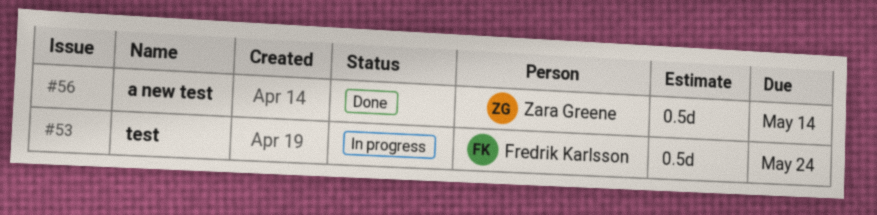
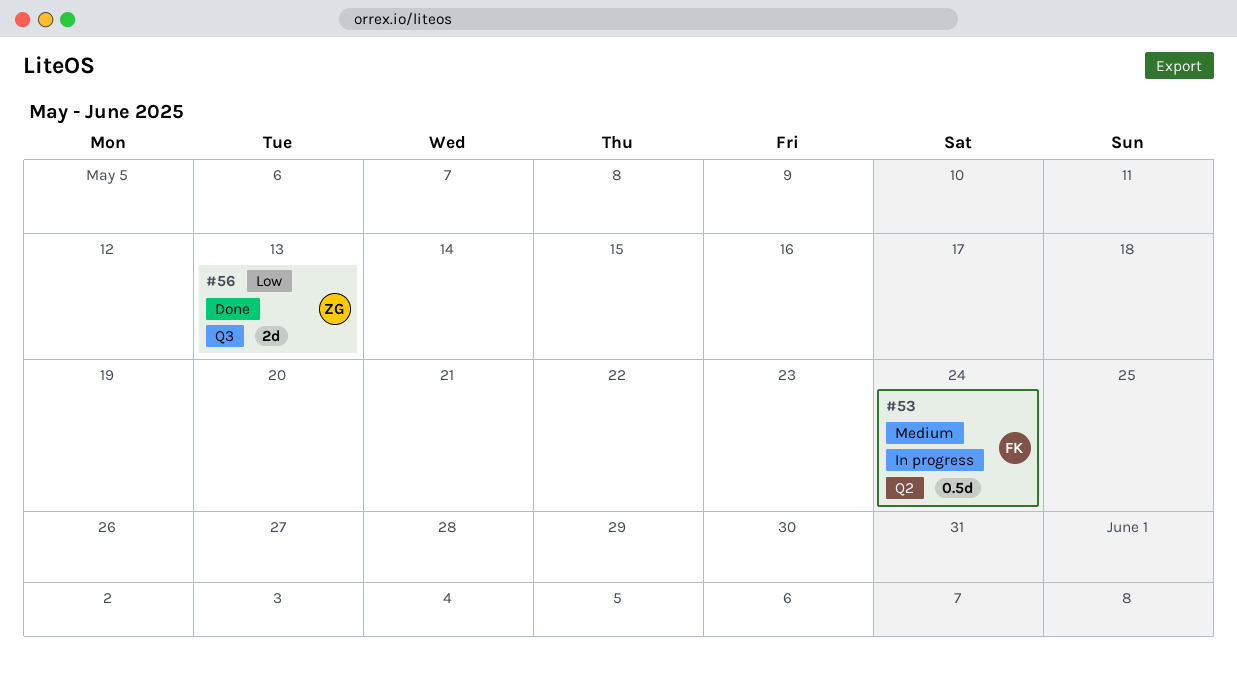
#56, estimate: 0.5d -> 2d
#56, due: May 14 -> May 13

